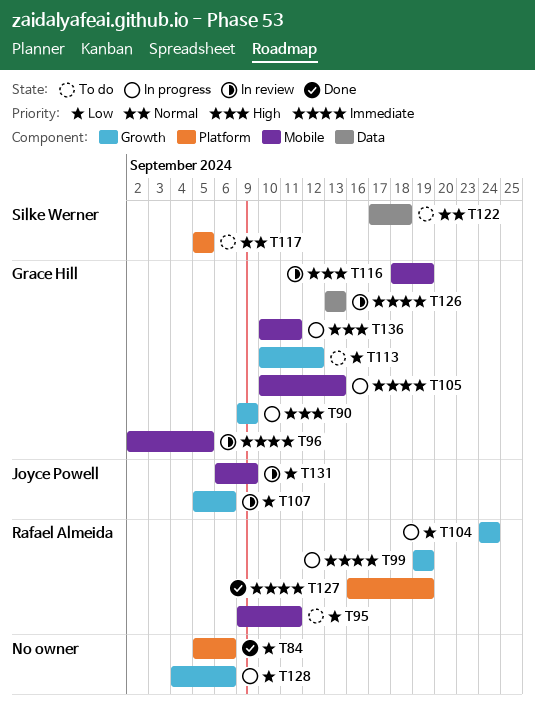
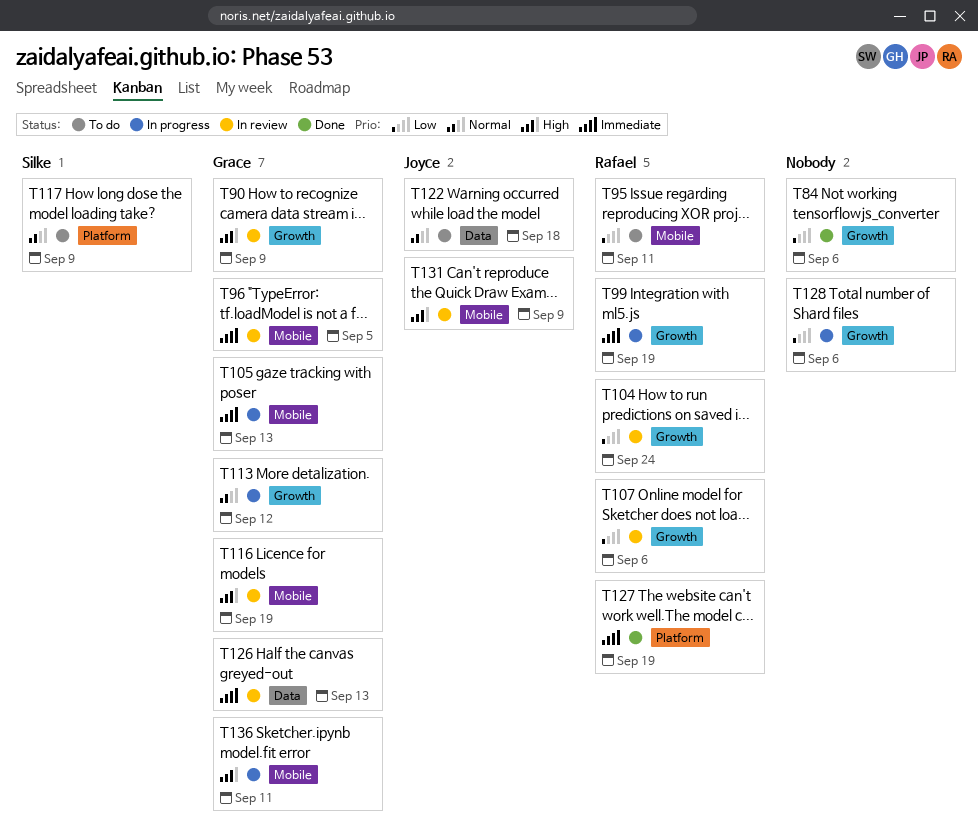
T84, label: Platform -> Growth
T90, status: In progress -> In review
T104, status: In progress -> In review
T107, owner: Joyce Powell -> Rafael Almeida
T113, status: To do -> In progress
T113, priority: Low -> Normal
T117, due: Sep 5 -> Sep 9
T122, owner: Silke Werner -> Joyce Powell
T131, priority: Low -> High

